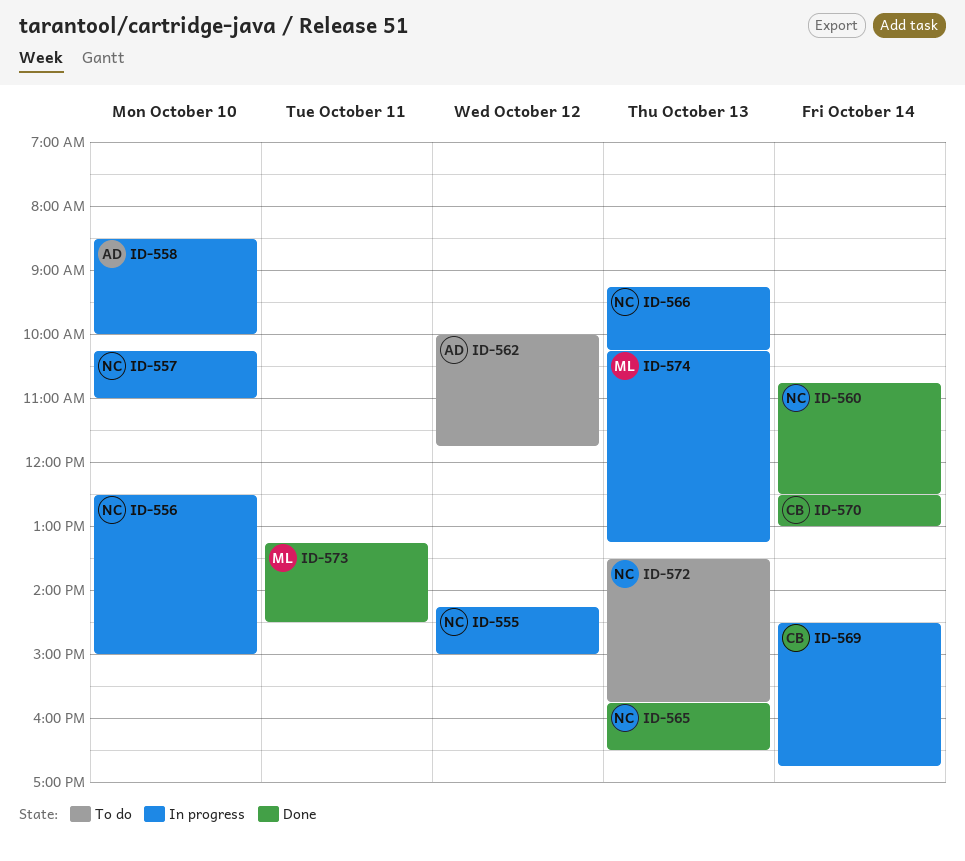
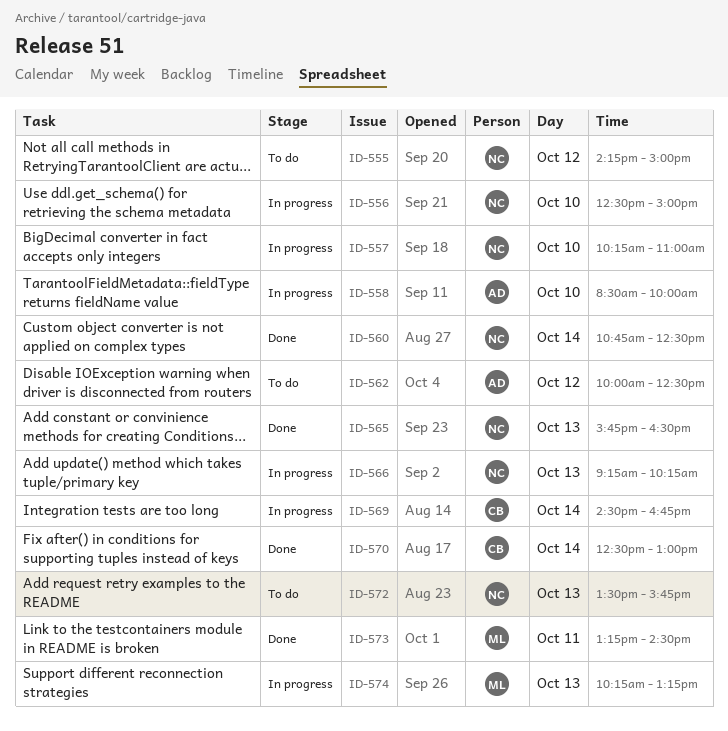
ID-555, status: In progress -> To do
ID-562, ends: 11:45 -> 12:30

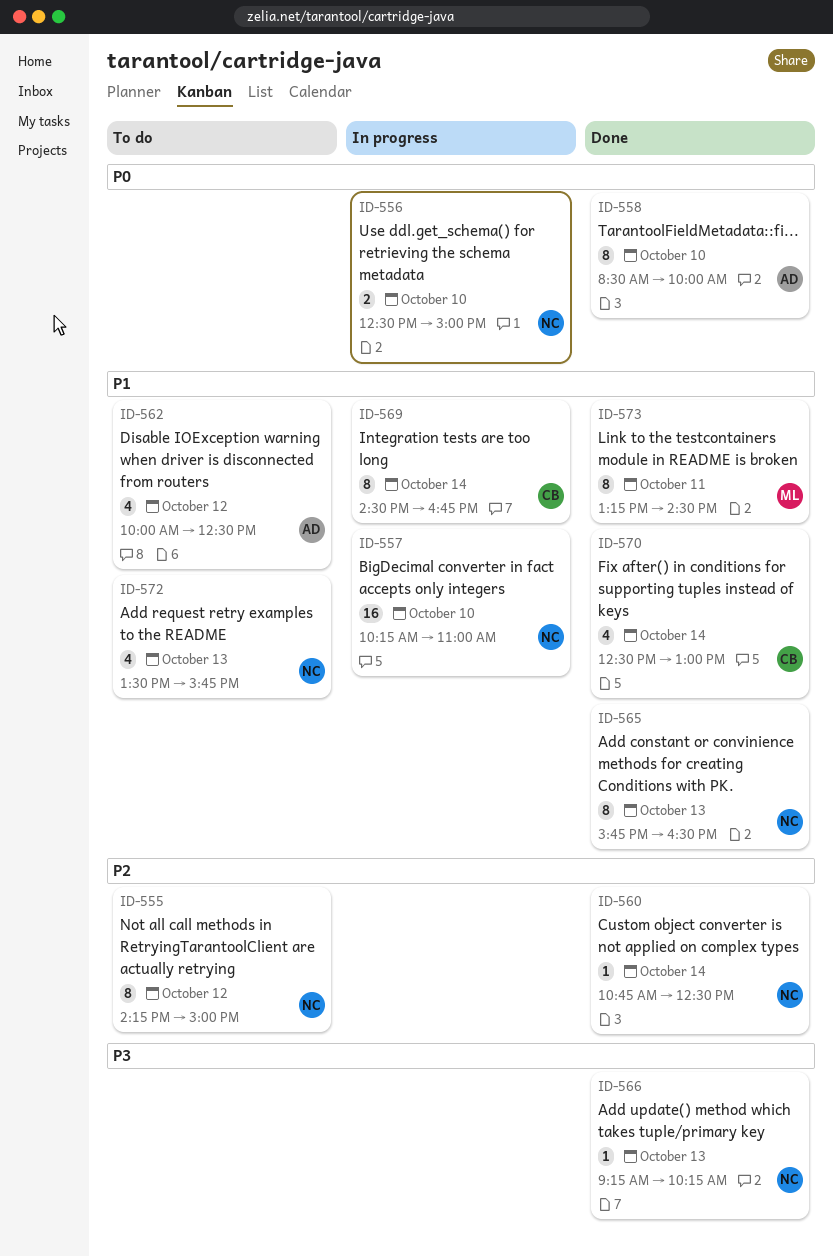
ID-558, status: In progress -> Done
ID-566, status: In progress -> Done
ID-574: present -> none

